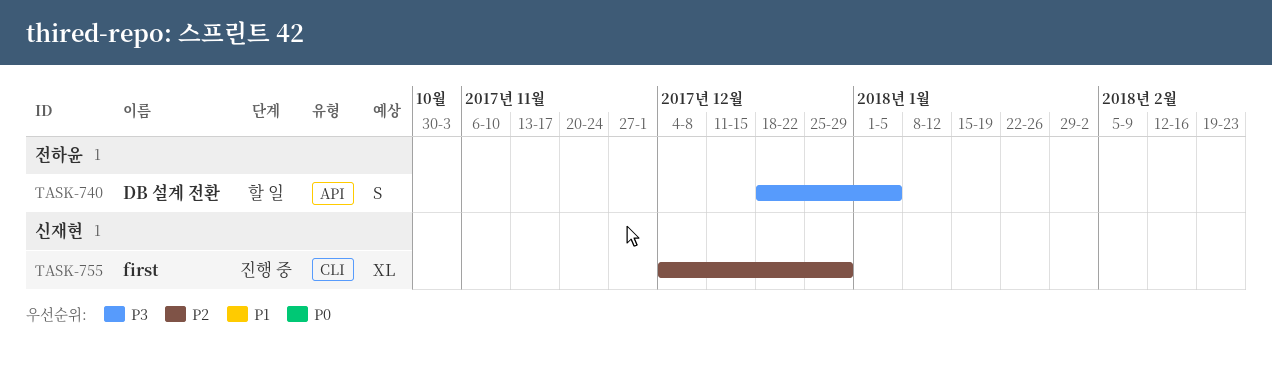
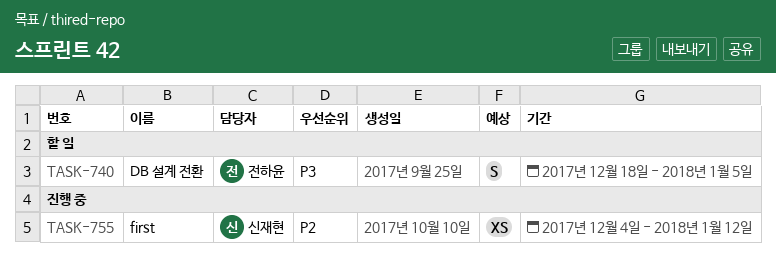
TASK-755, estimate: XL -> XS
TASK-755, due: Dec 29 -> Jan 12

